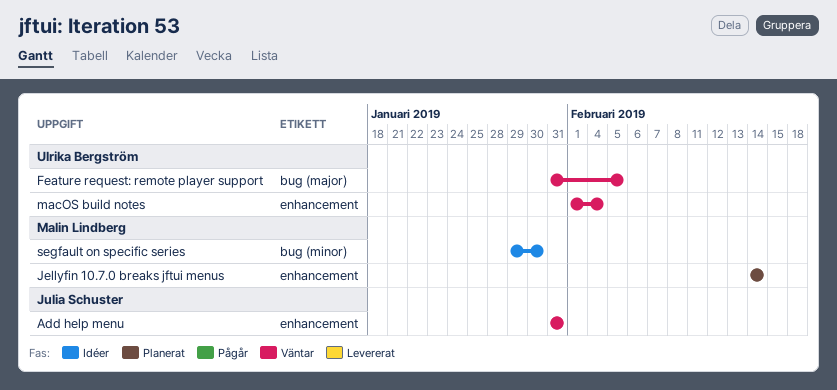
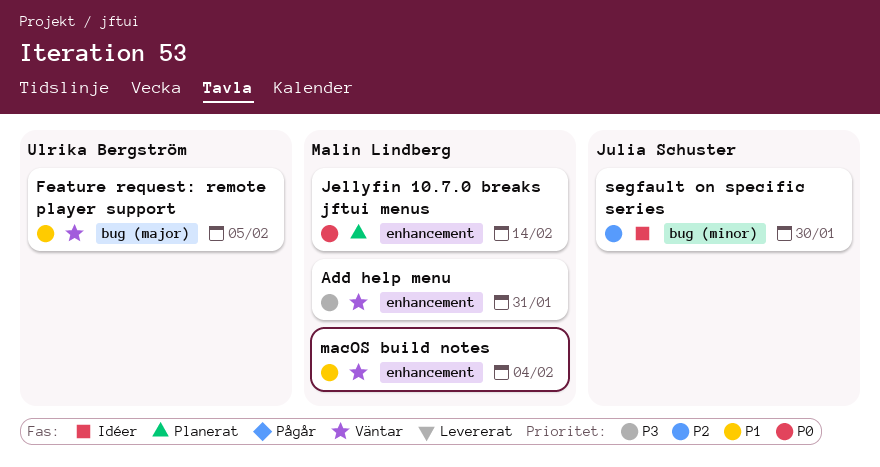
Add help menu, owner: Julia Schuster -> Malin Lindberg
macOS build notes, owner: Ulrika Bergström -> Malin Lindberg
segfault on specific series, owner: Malin Lindberg -> Julia Schuster

